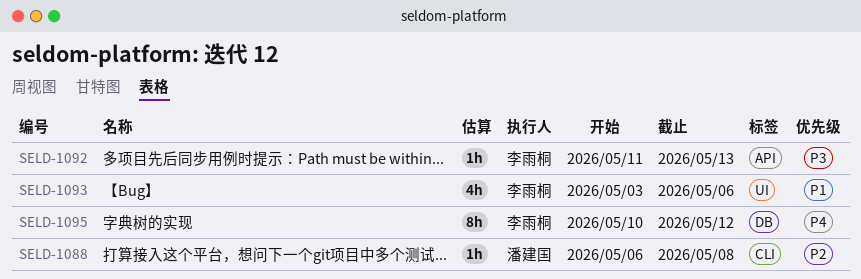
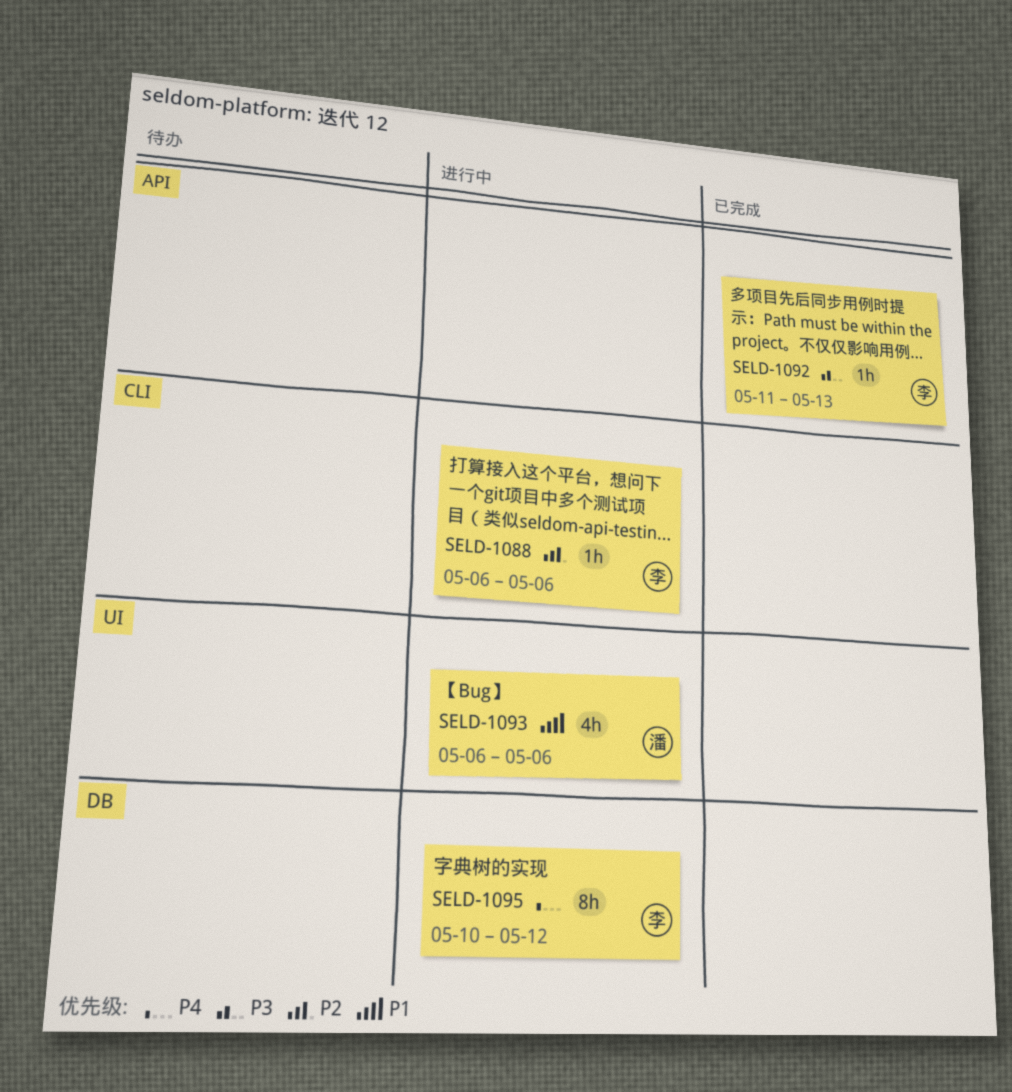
SELD-1088, owner: 潘建国 -> 李雨桐
SELD-1088, due: May 8 -> May 6
SELD-1093, owner: 李雨桐 -> 潘建国
SELD-1093, start: May 3 -> May 6

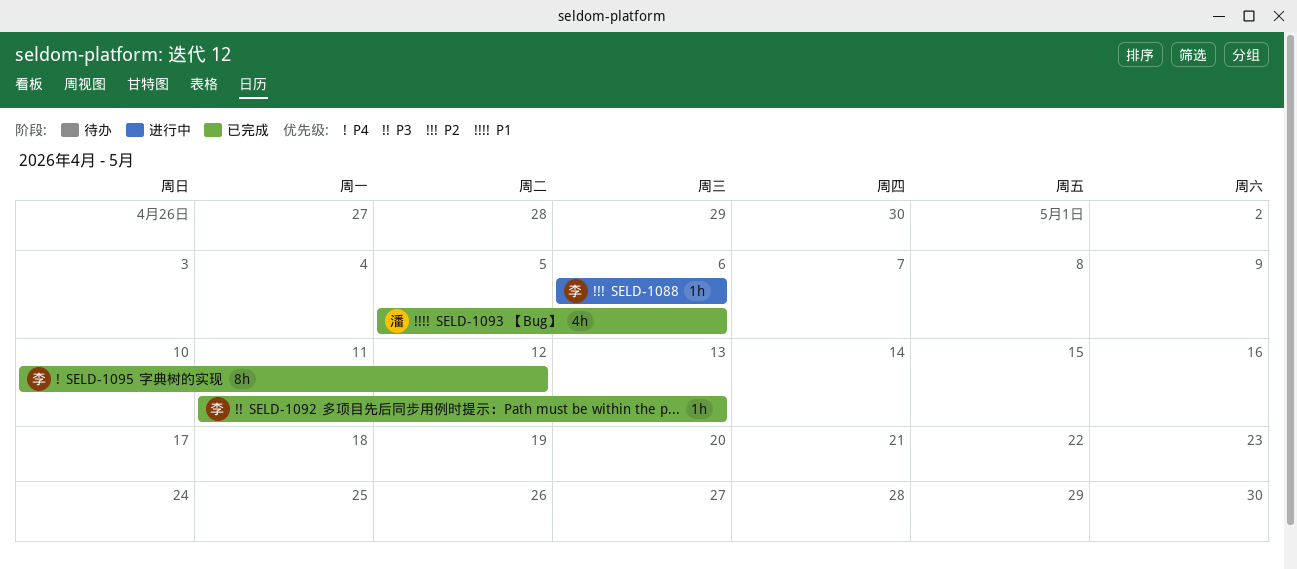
SELD-1093, status: 进行中 -> 已完成
SELD-1093, start: May 6 -> May 5
SELD-1095, status: 进行中 -> 已完成

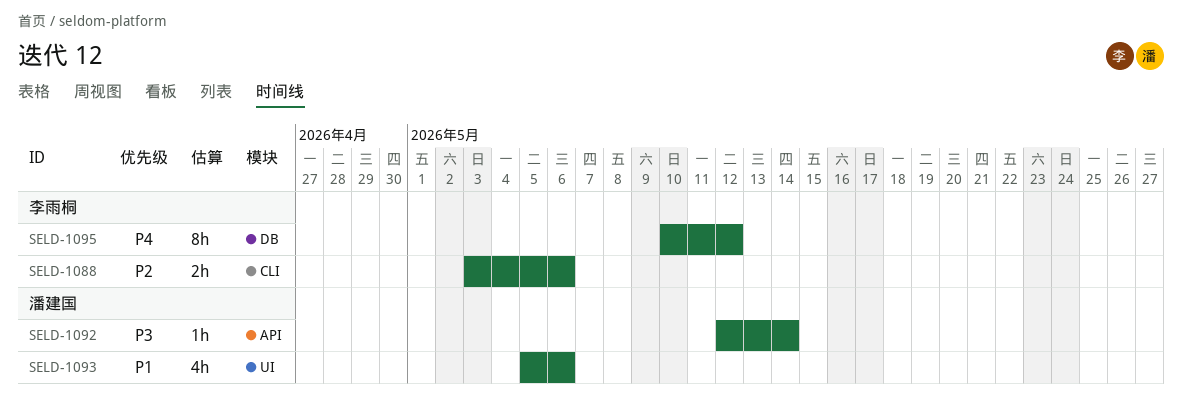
SELD-1088, estimate: 1h -> 2h
SELD-1088, start: May 6 -> May 3
SELD-1092, owner: 李雨桐 -> 潘建国
SELD-1092, start: May 11 -> May 12
SELD-1092, due: May 13 -> May 14

